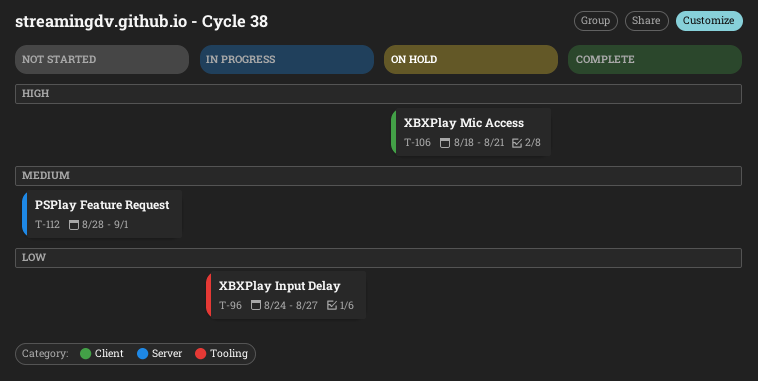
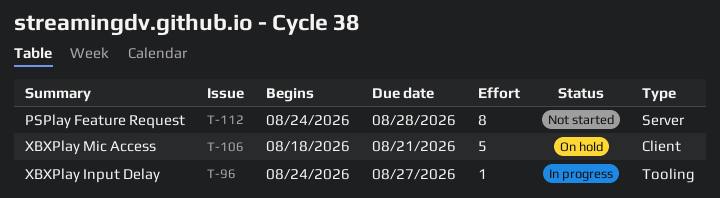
T-112, start: Aug 28 -> Aug 24
T-112, due: Sep 1 -> Aug 28

